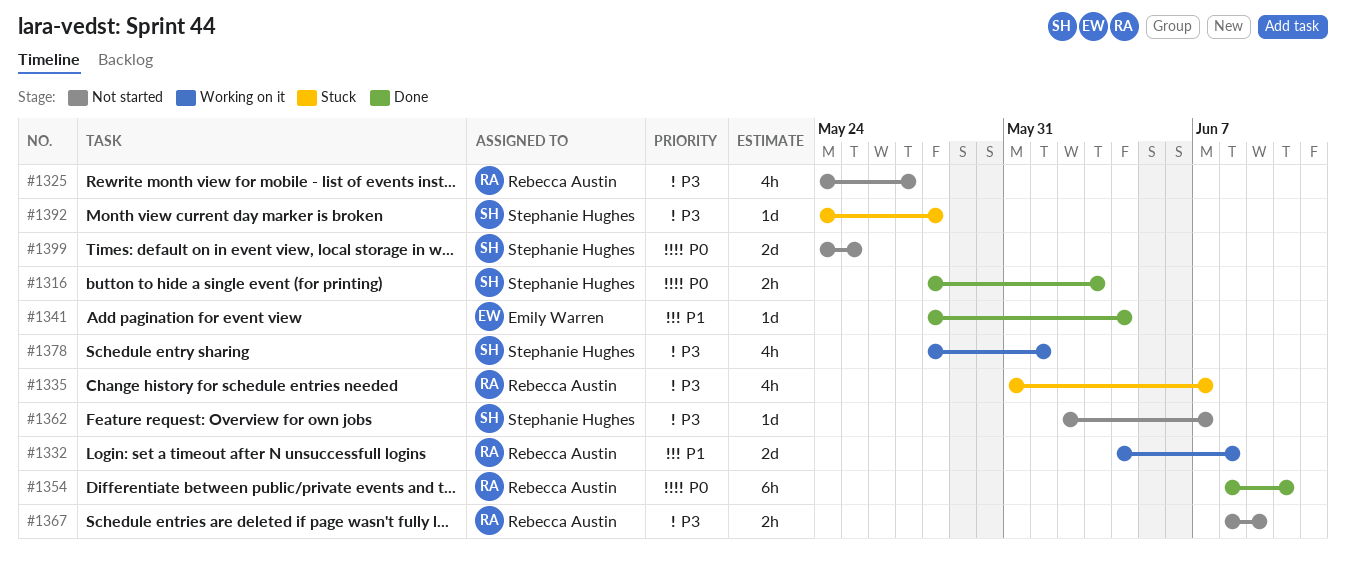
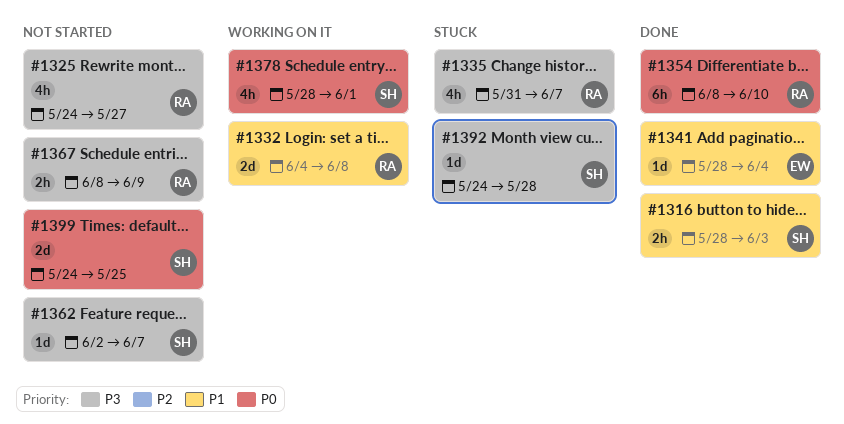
#1316, priority: P0 -> P1
#1378, priority: P3 -> P0

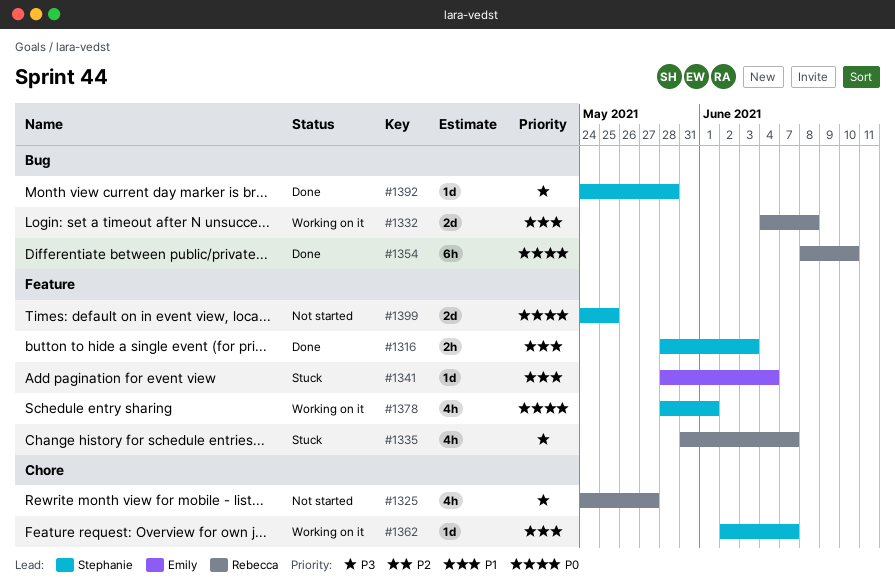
#1341, status: Done -> Stuck
#1362, status: Not started -> Working on it
#1362, priority: P3 -> P1
#1367: present -> none
#1392, status: Stuck -> Done

